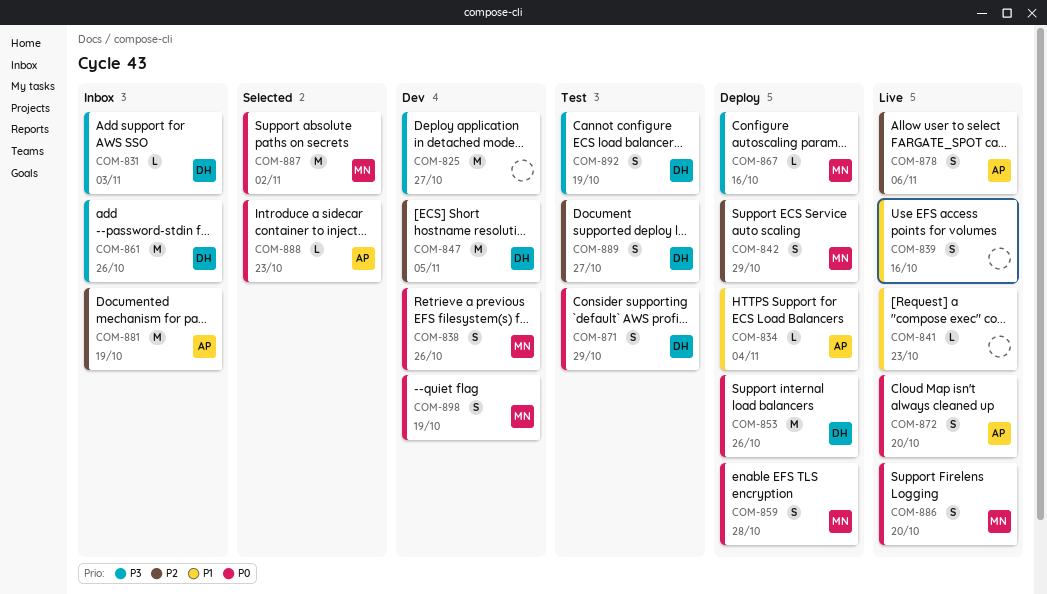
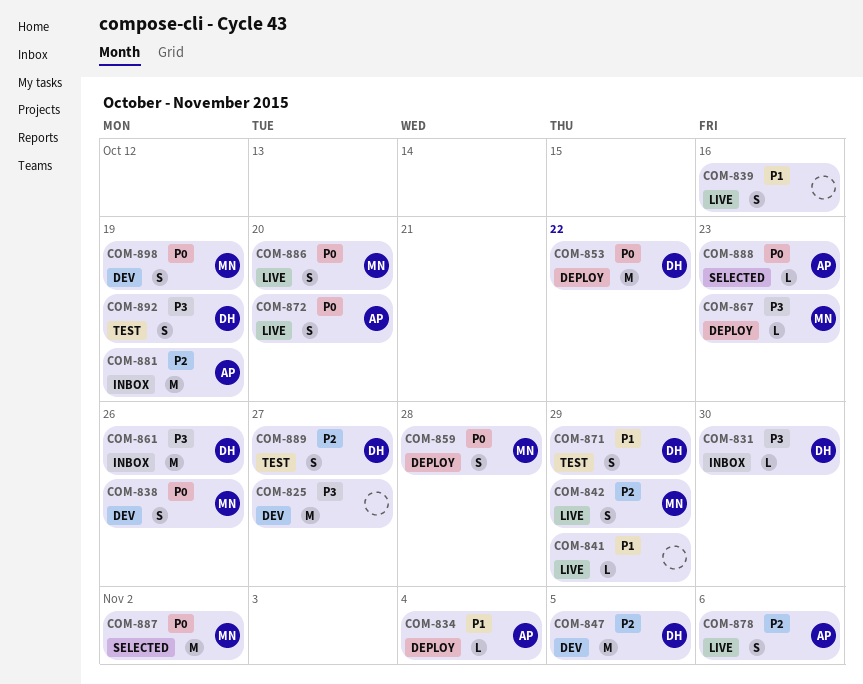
COM-831, due: Nov 3 -> Oct 30
COM-841, due: Oct 23 -> Oct 29
COM-842, status: Deploy -> Live
COM-853, due: Oct 26 -> Oct 22
COM-867, due: Oct 16 -> Oct 23
COM-871, priority: P0 -> P1

